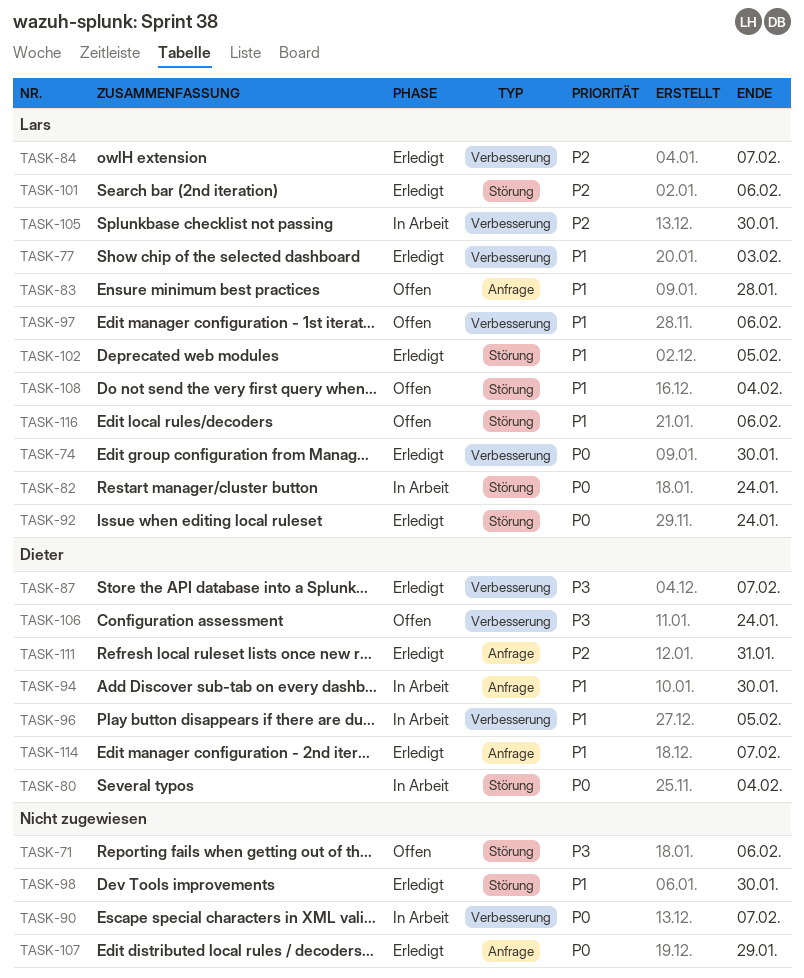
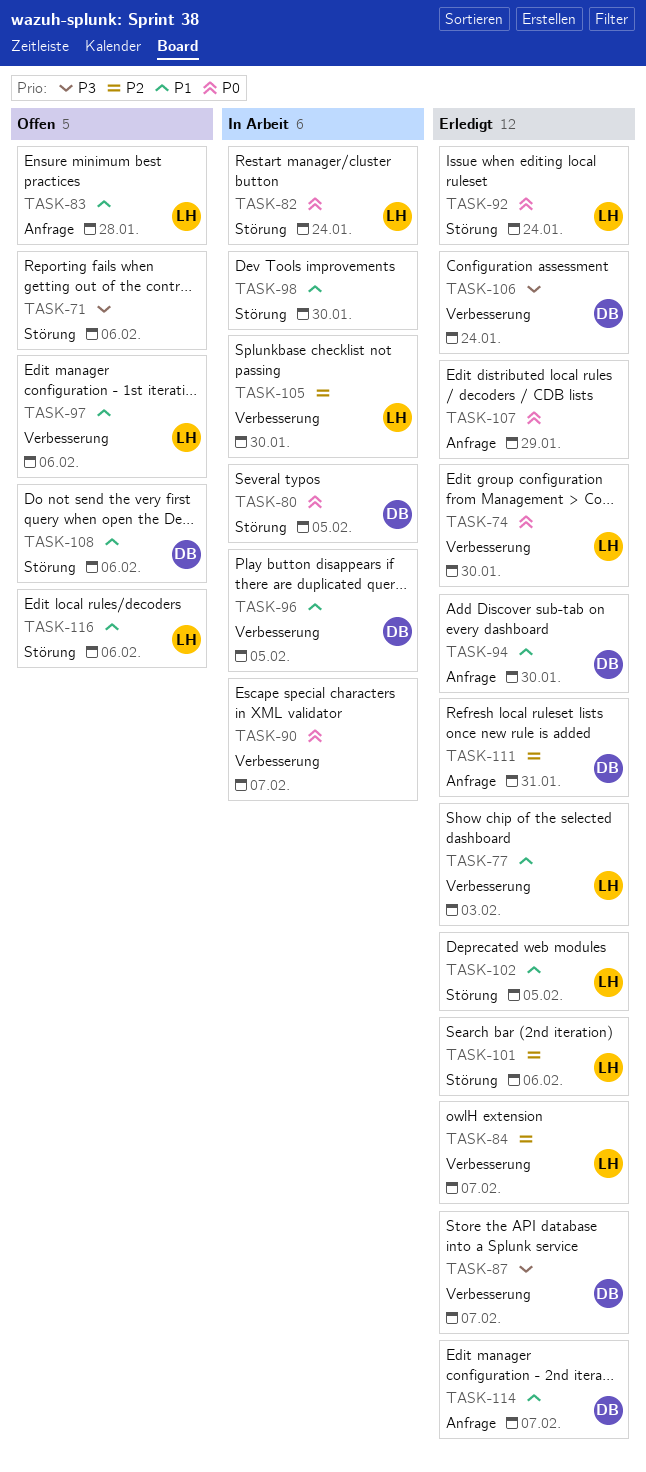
TASK-80, due: Feb 4 -> Feb 5
TASK-94, status: In Arbeit -> Erledigt
TASK-98, status: Erledigt -> In Arbeit
TASK-106, status: Offen -> Erledigt
TASK-108, owner: Lars -> Dieter
TASK-108, due: Feb 4 -> Feb 6

